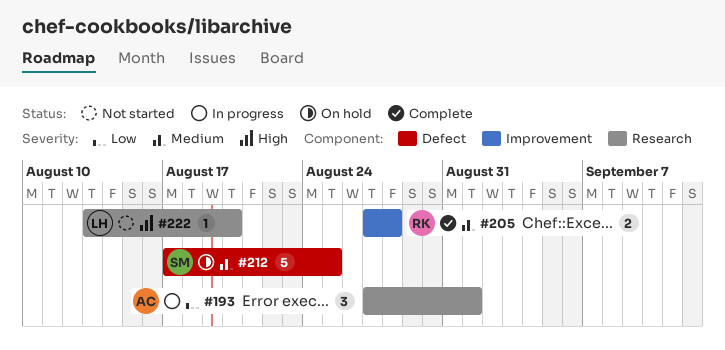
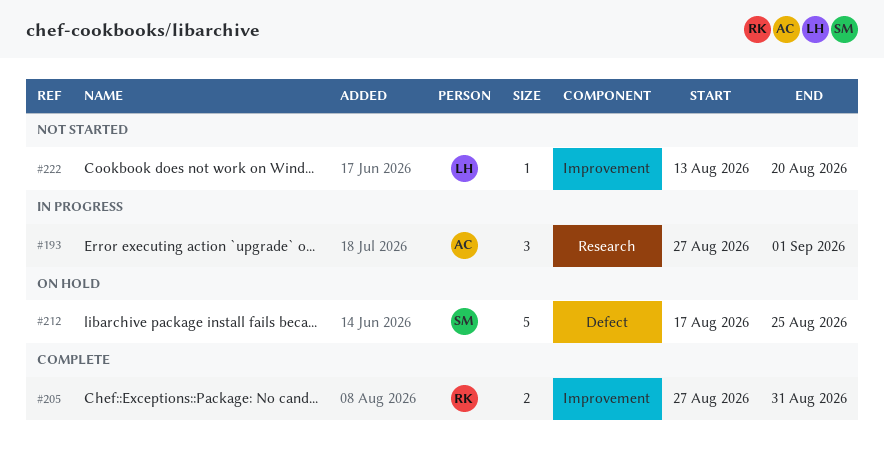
#205, due: Aug 28 -> Aug 31
#222, label: Research -> Improvement

